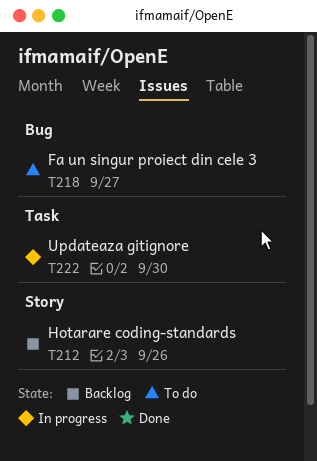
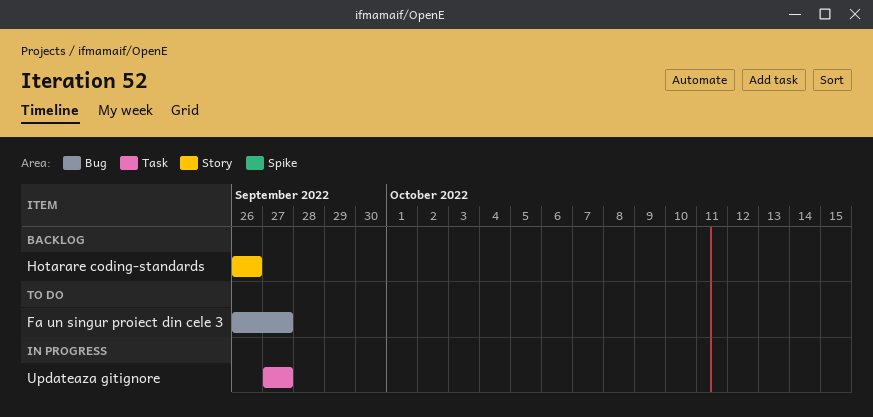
Updateaza gitignore, due: Sep 30 -> Sep 27

